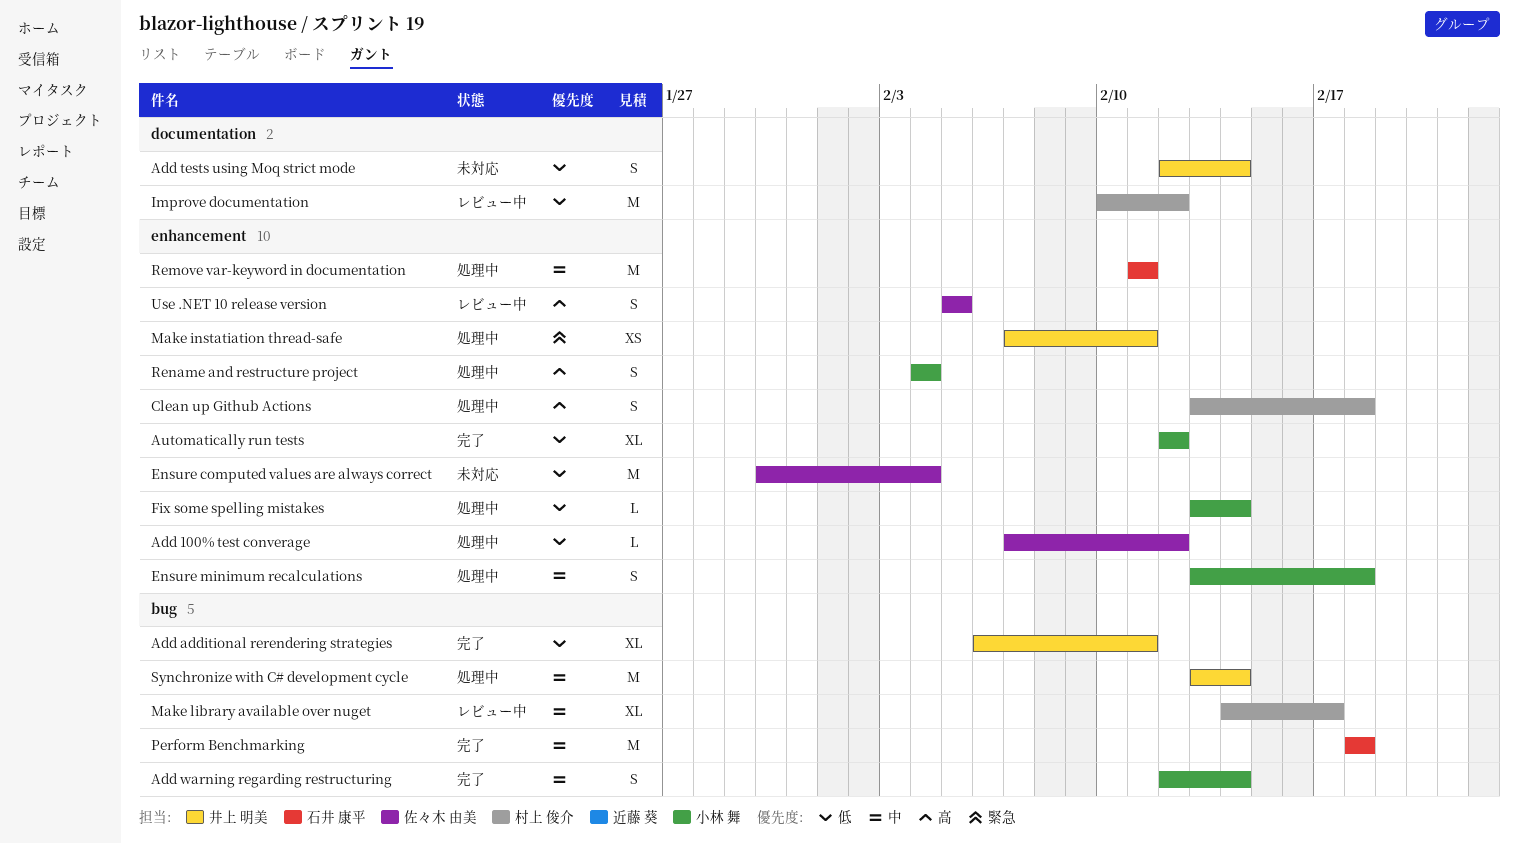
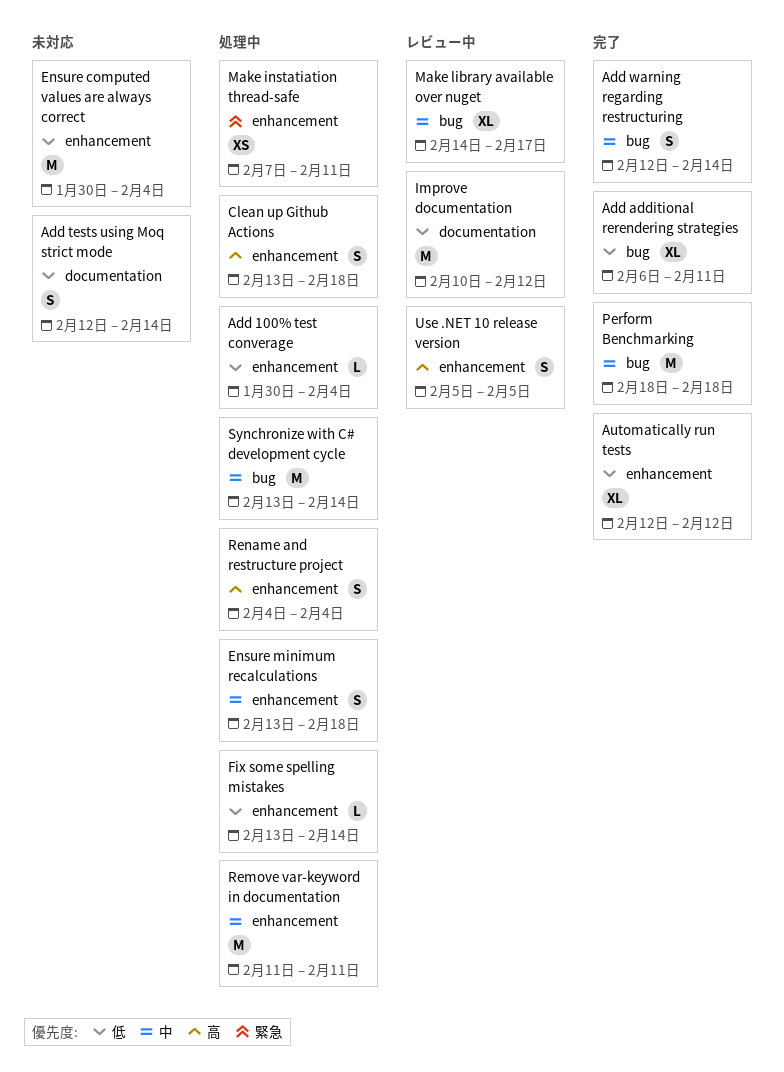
Add 100% test converage, start: Feb 7 -> Jan 30
Add 100% test converage, due: Feb 12 -> Feb 4

